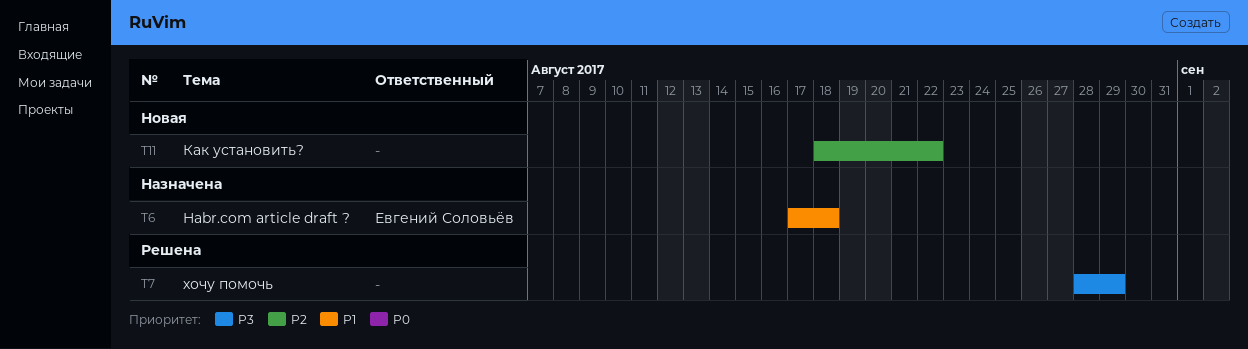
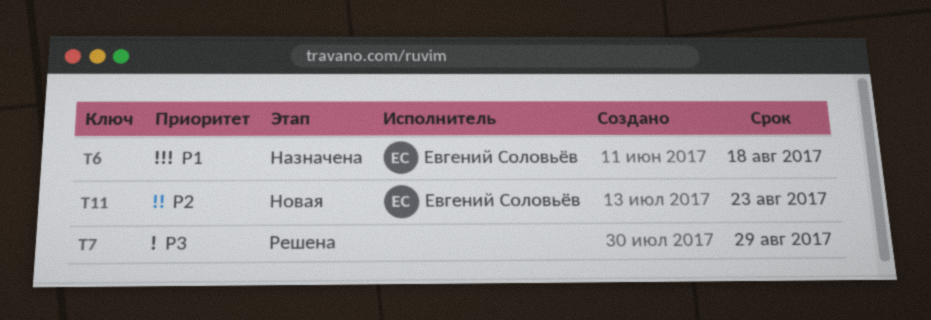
T11, owner: none -> Евгений Соловьёв
T11, due: Aug 22 -> Aug 23

